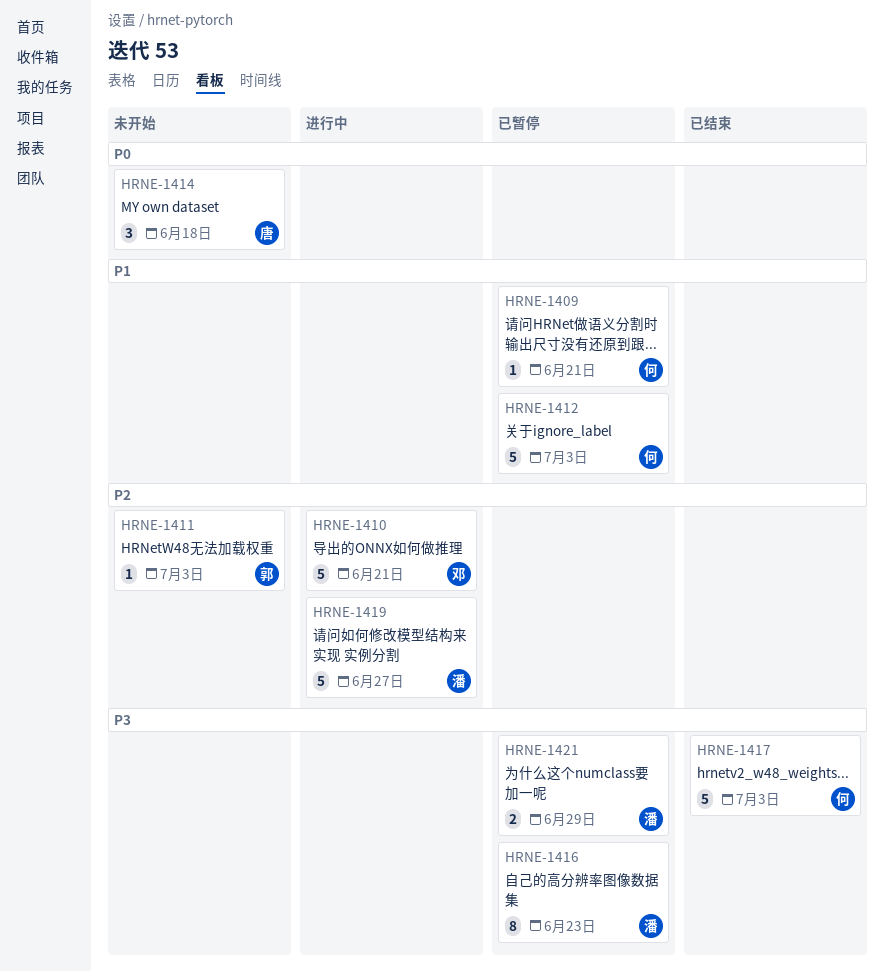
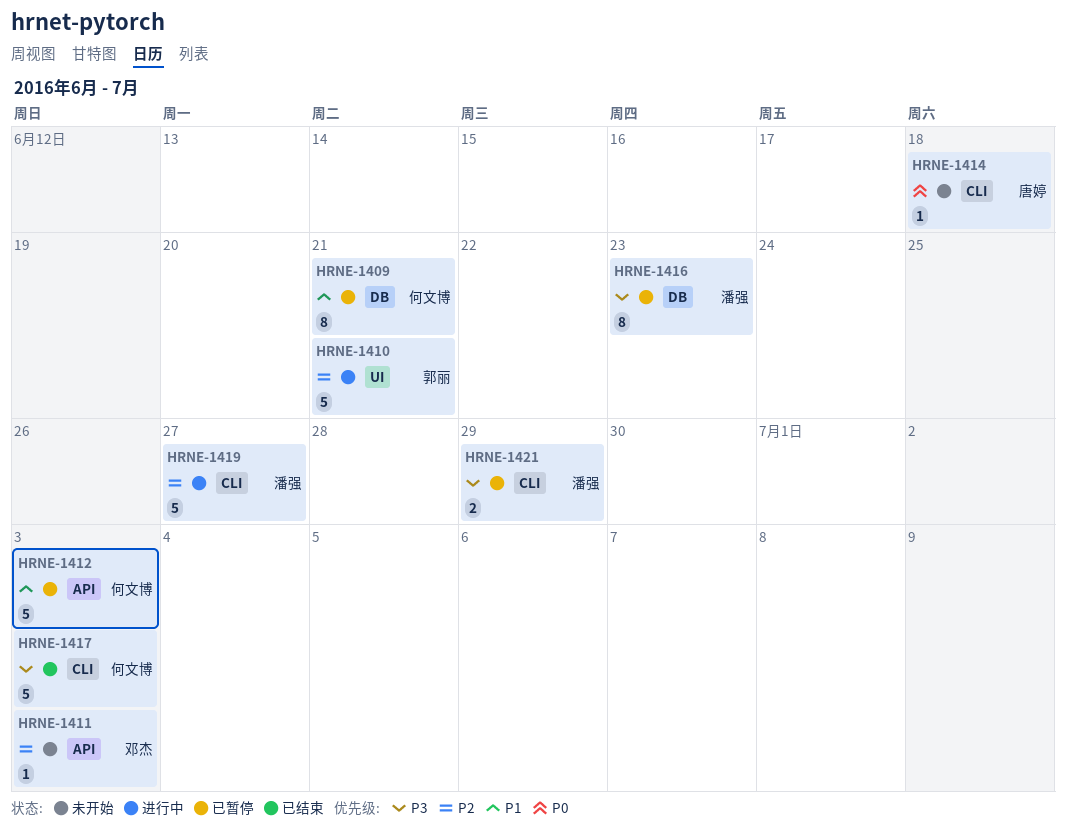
HRNE-1409, estimate: 1 -> 8
HRNE-1410, owner: 邓杰 -> 郭丽
HRNE-1411, owner: 郭丽 -> 邓杰
HRNE-1414, estimate: 3 -> 1

